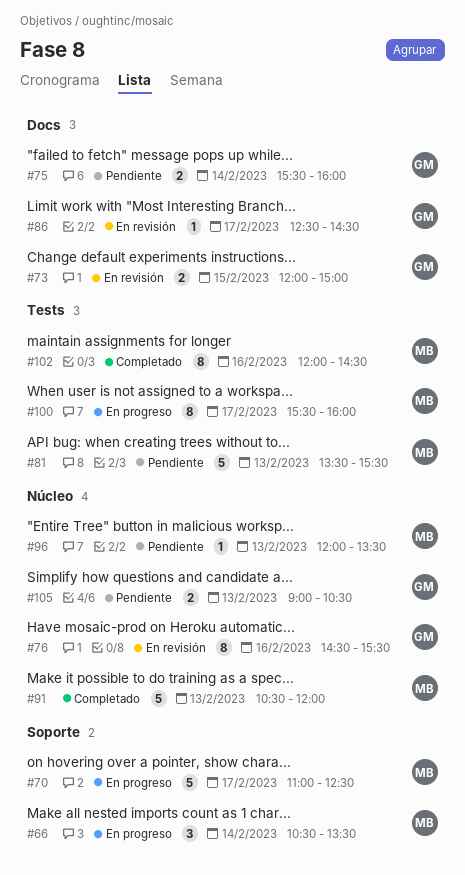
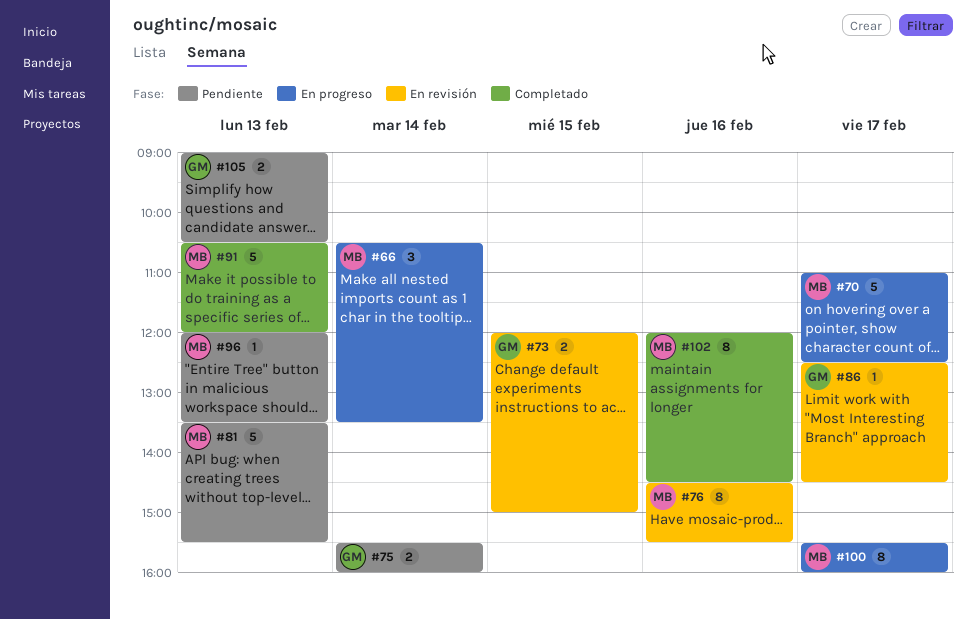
#76, owner: GM -> MB

